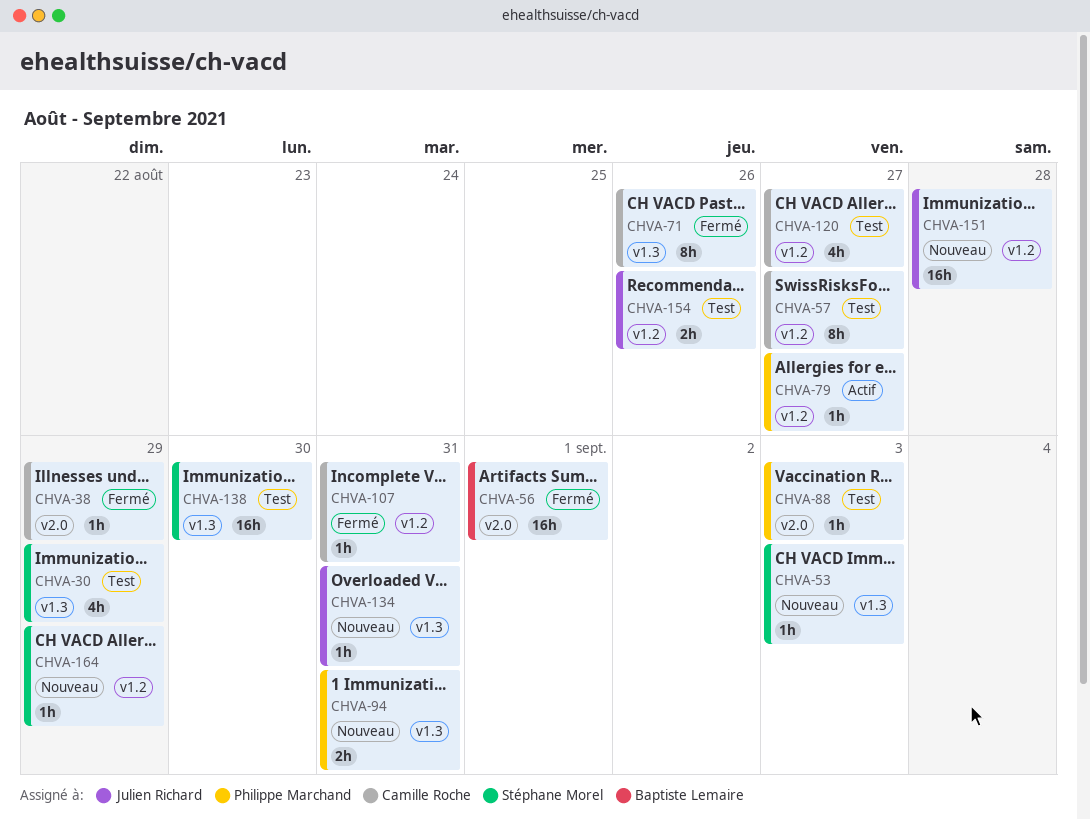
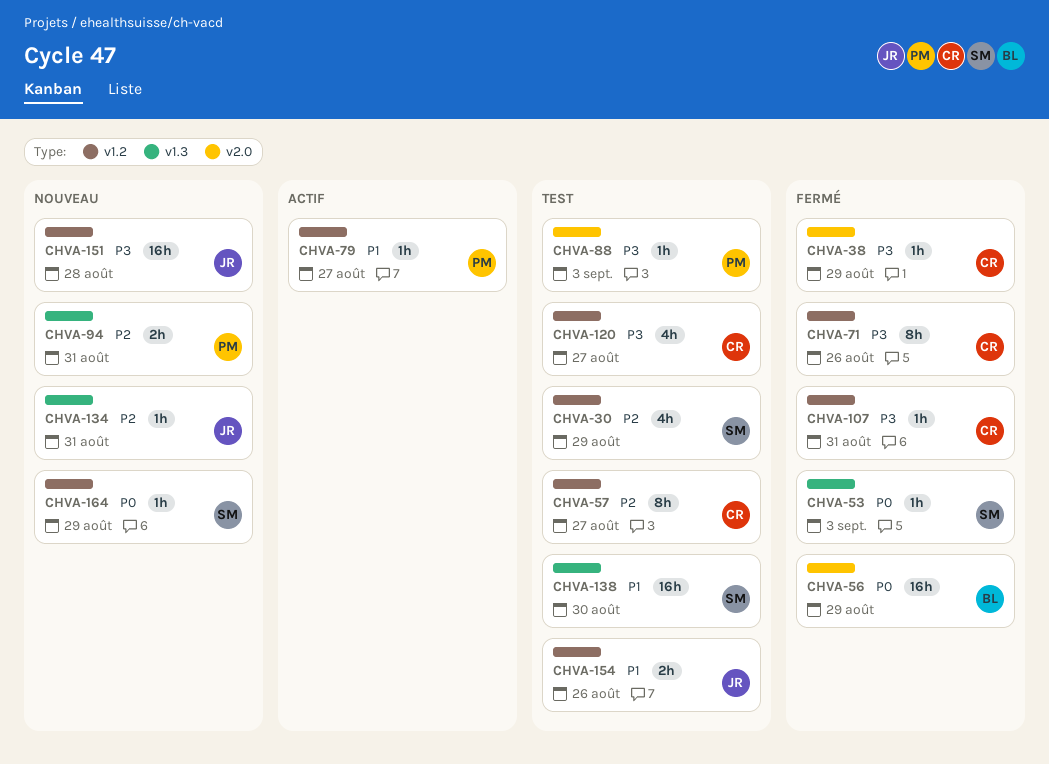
CHVA-30, label: v1.3 -> v1.2
CHVA-53, status: Nouveau -> Fermé
CHVA-56, due: Sep 1 -> Aug 29
CHVA-71, label: v1.3 -> v1.2

